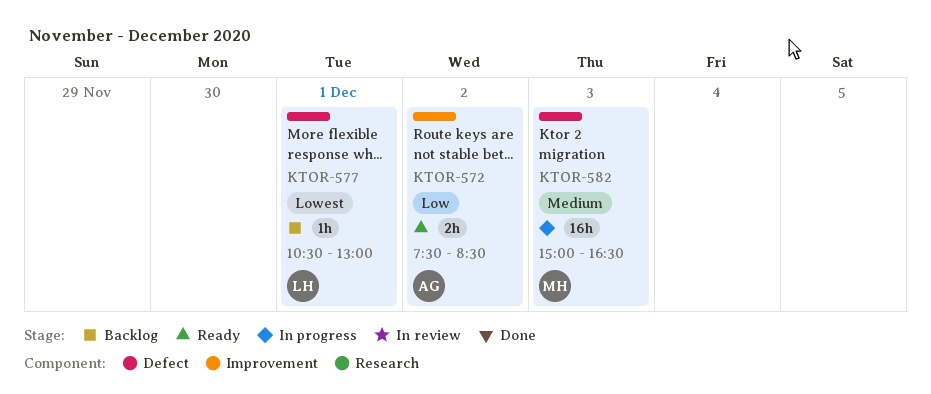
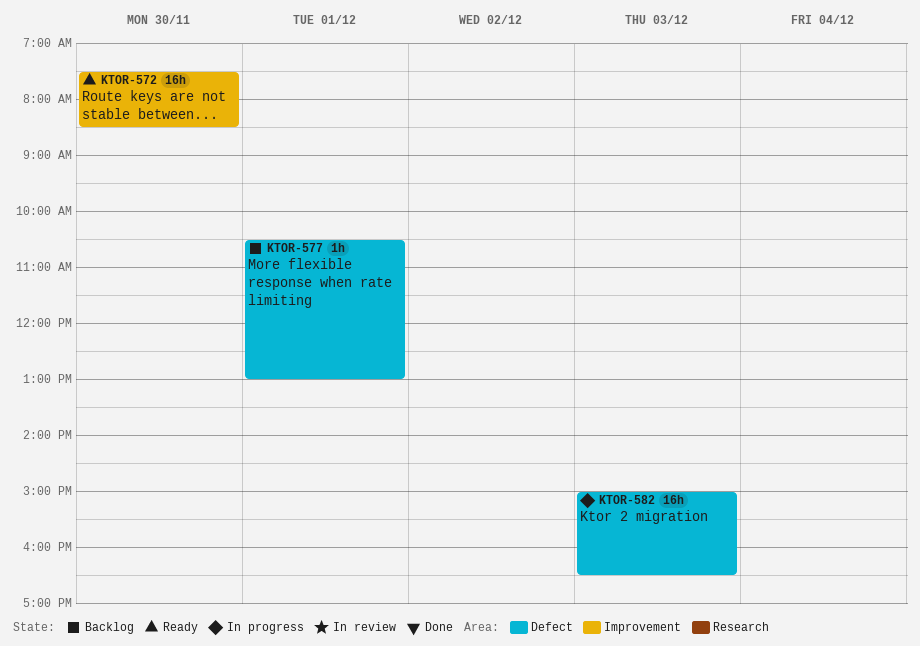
KTOR-572, estimate: 2h -> 16h
KTOR-572, day: Dec 2 -> Nov 30

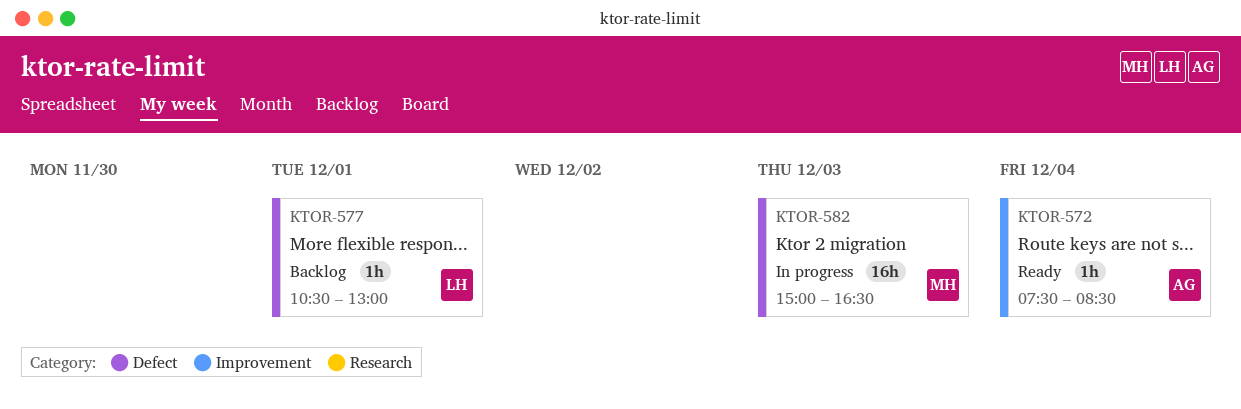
KTOR-572, estimate: 16h -> 1h
KTOR-572, day: Nov 30 -> Dec 4

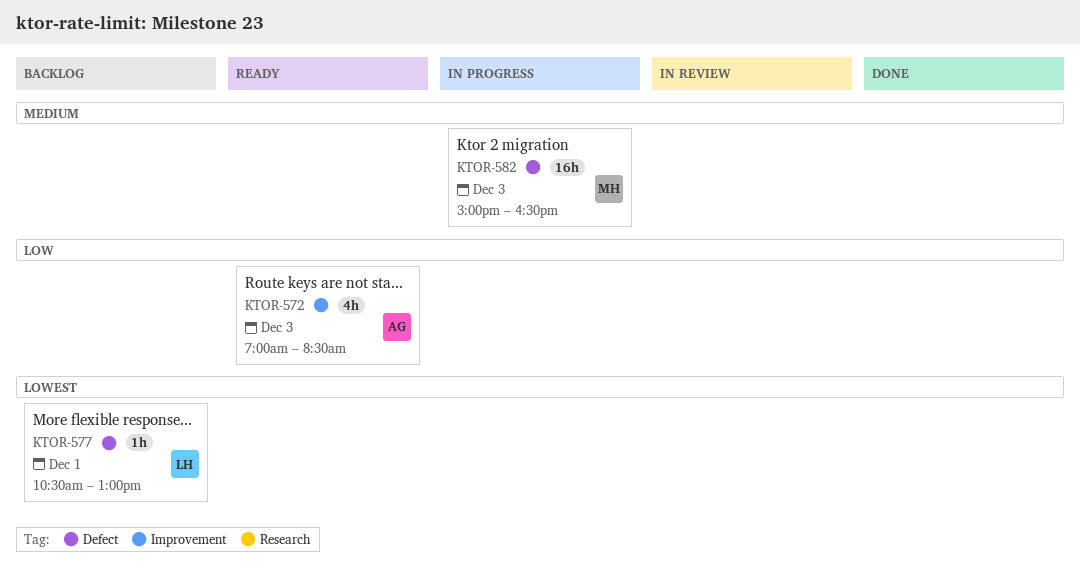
KTOR-572, estimate: 1h -> 4h
KTOR-572, day: Dec 4 -> Dec 3
KTOR-572, begins: 07:30 -> 07:00

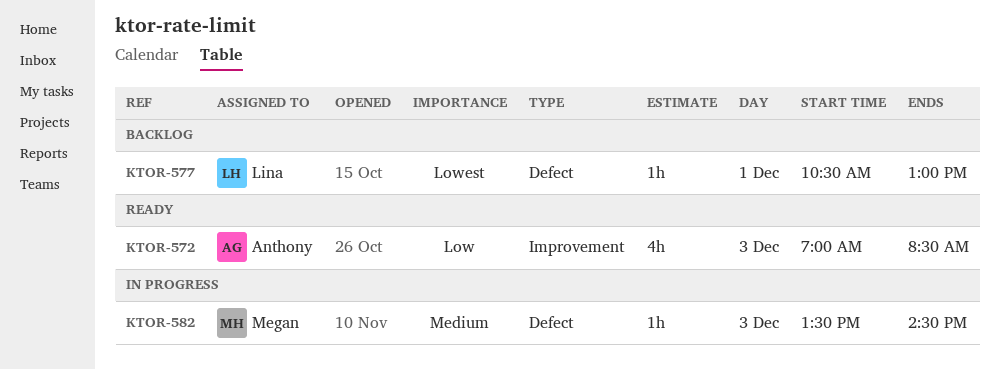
KTOR-582, estimate: 16h -> 1h
KTOR-582, begins: 15:00 -> 13:30
KTOR-582, ends: 16:30 -> 14:30

